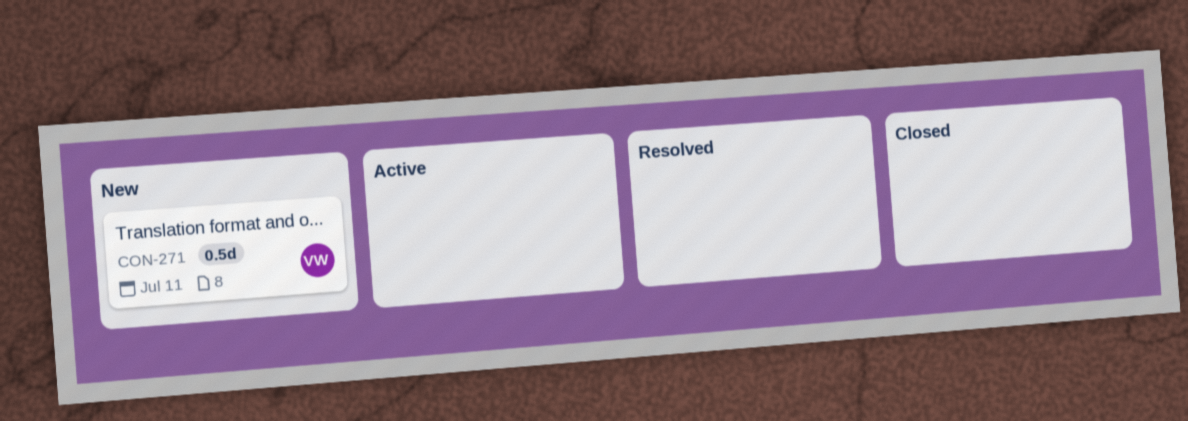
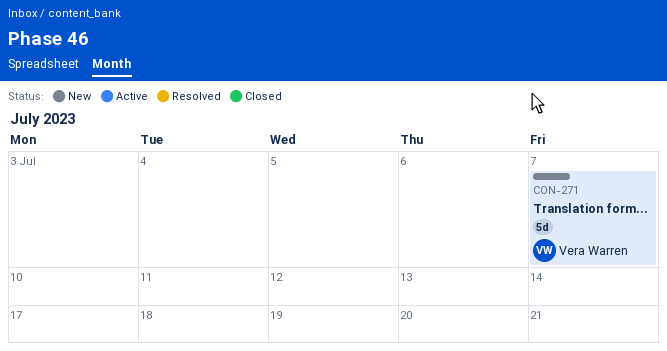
CON-271, estimate: 0.5d -> 5d
CON-271, due: Jul 11 -> Jul 7

